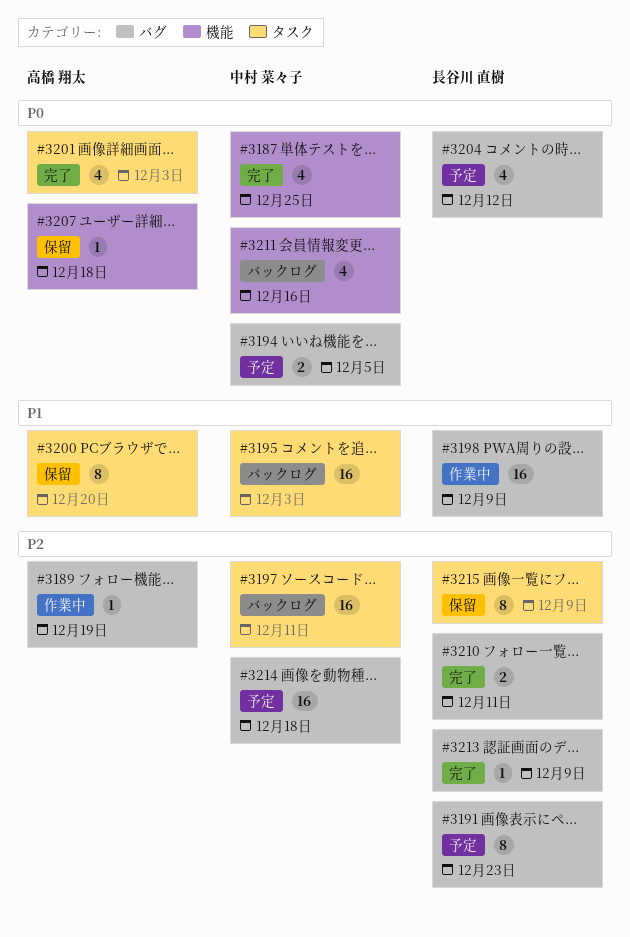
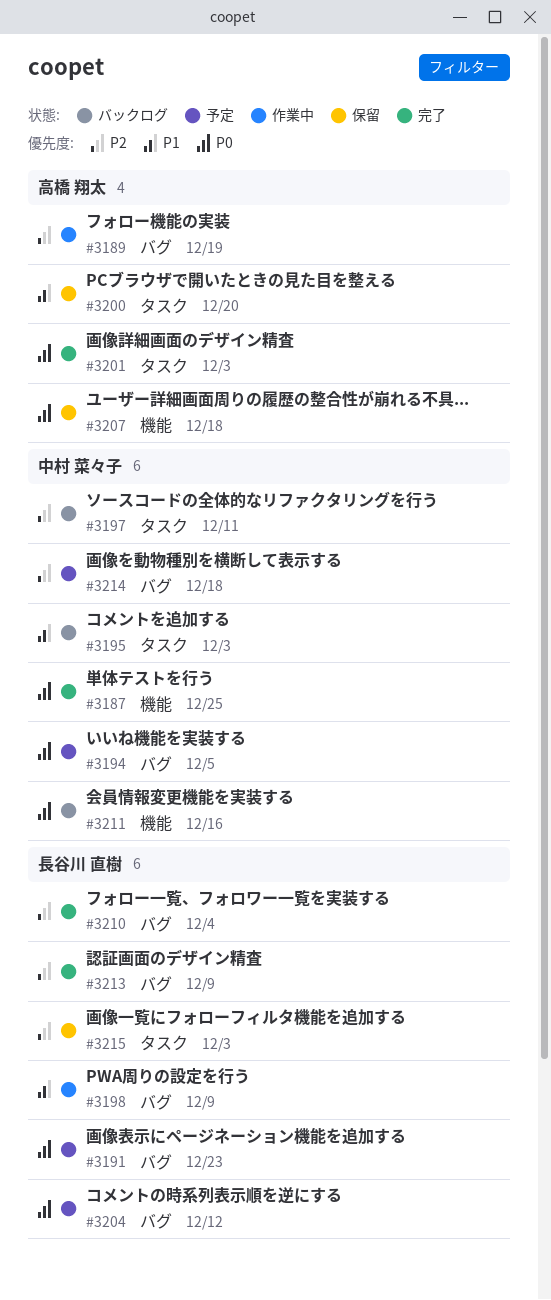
#3191, priority: P2 -> P0
#3210, due: Dec 11 -> Dec 4
#3215, due: Dec 9 -> Dec 3

